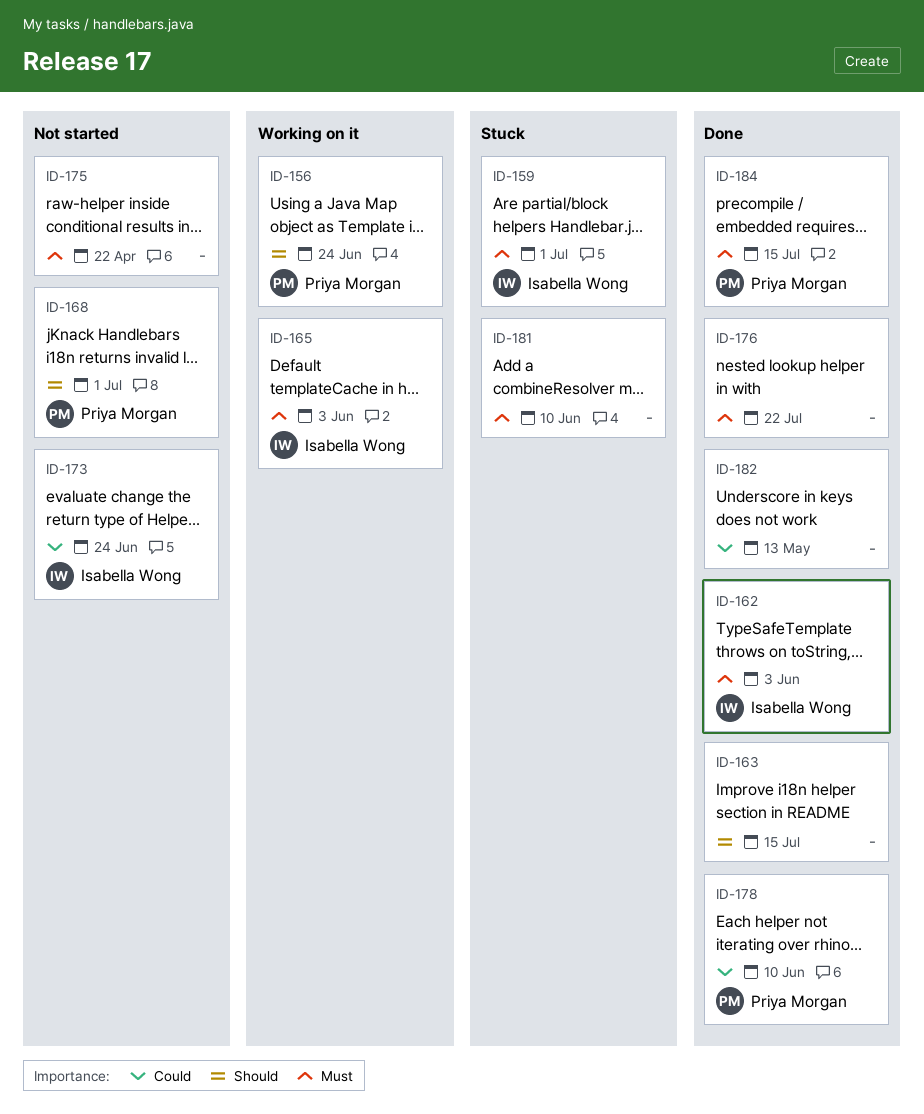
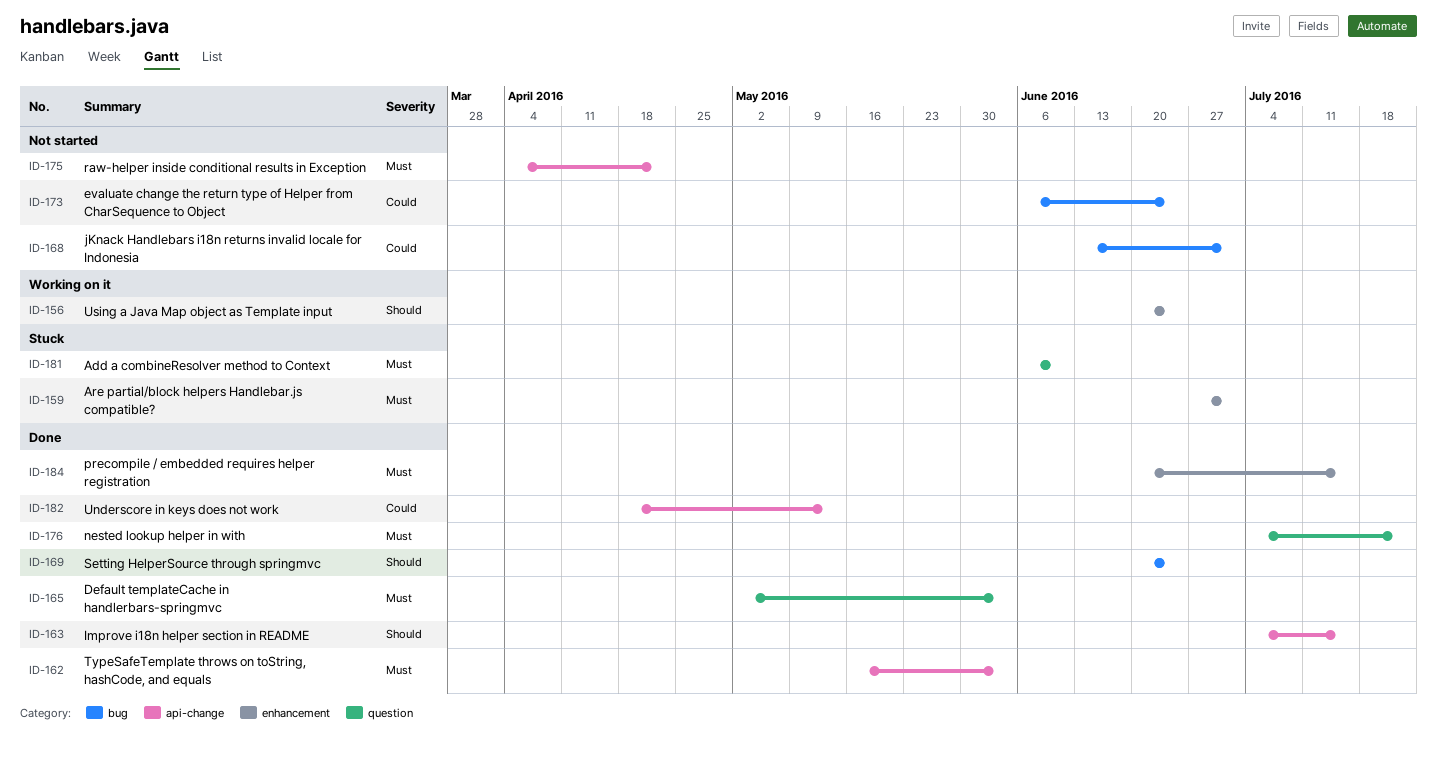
ID-165, status: Working on it -> Done
ID-168, priority: Should -> Could
ID-169: none -> present
ID-178: present -> none

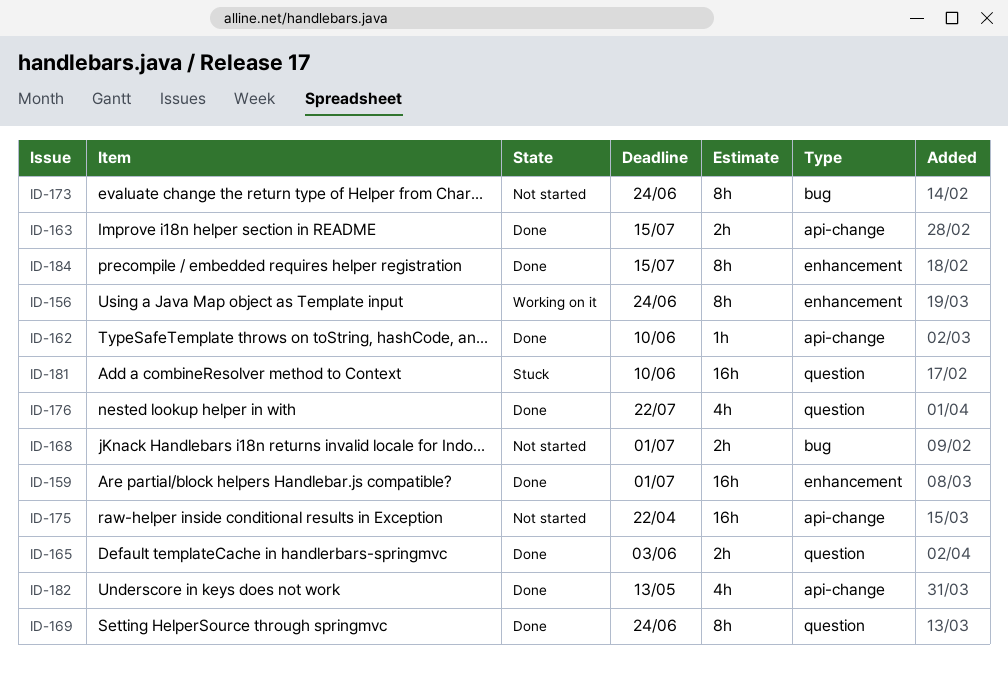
ID-159, status: Stuck -> Done
ID-162, due: Jun 3 -> Jun 10
ID-169, label: bug -> question

